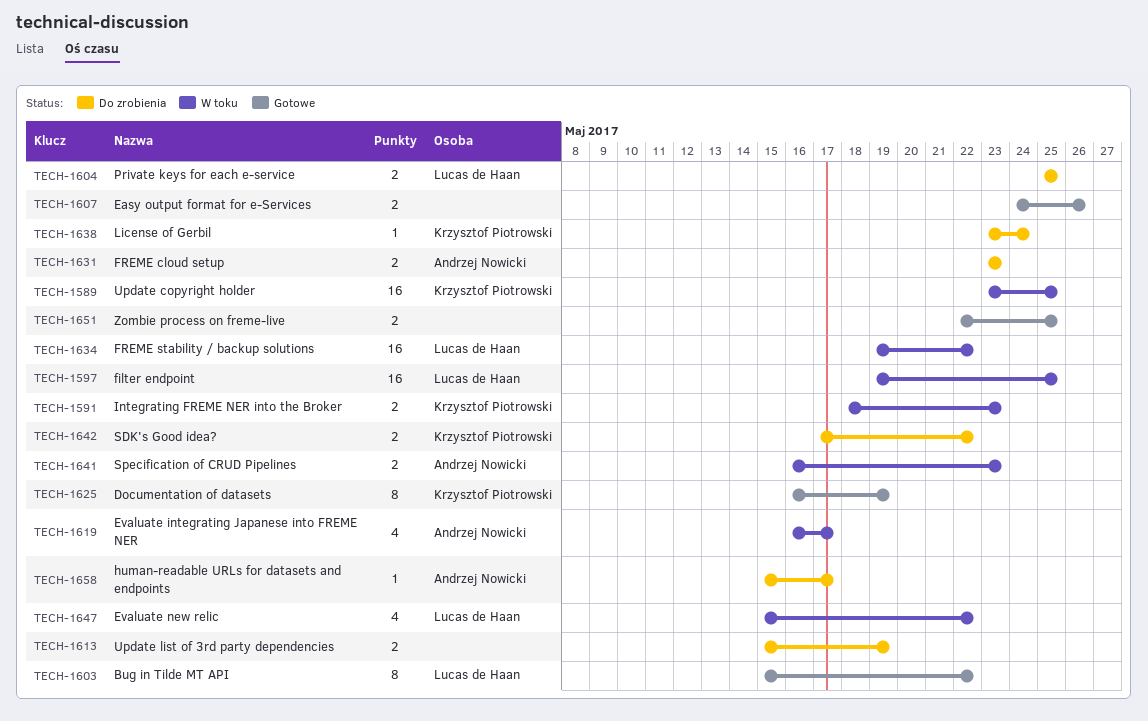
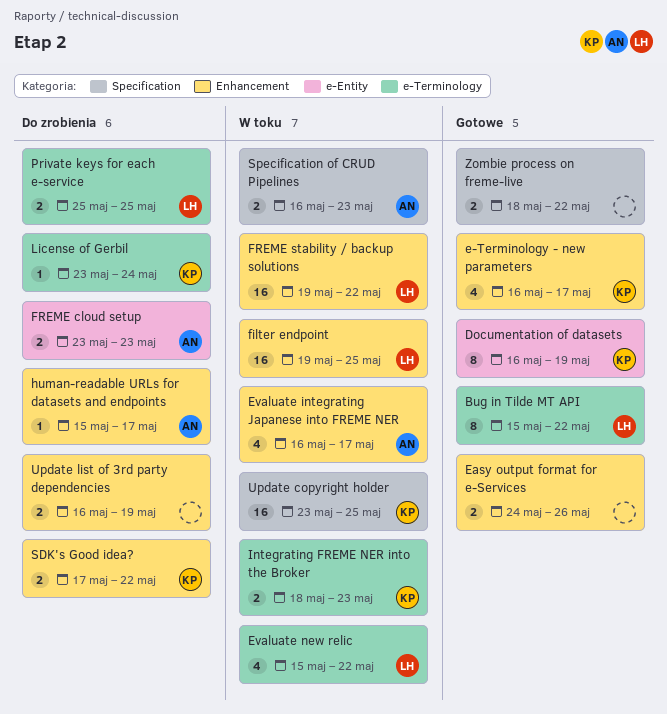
e-Terminology - new parameters: none -> present
Update list of 3rd party dependencies, start: May 15 -> May 16
Zombie process on freme-live, start: May 22 -> May 18
Zombie process on freme-live, due: May 25 -> May 22

